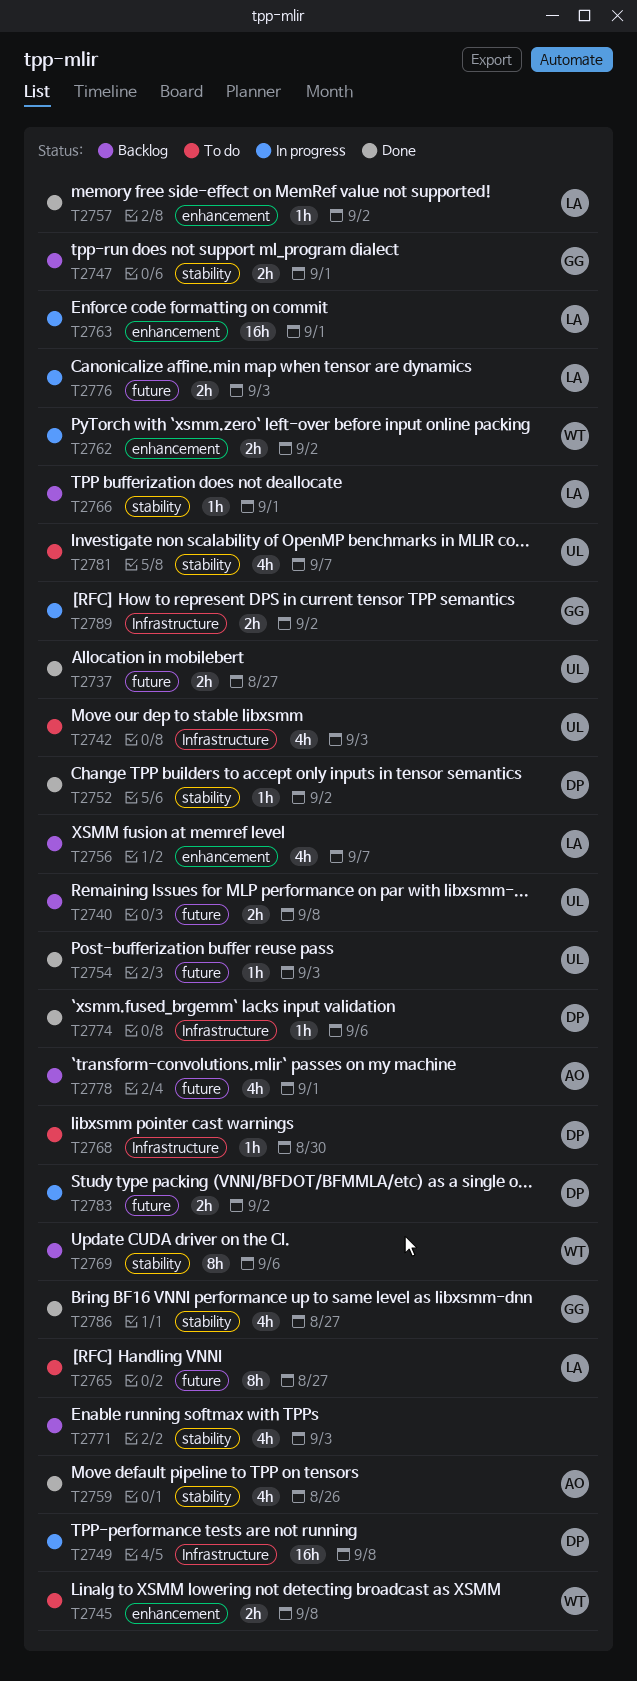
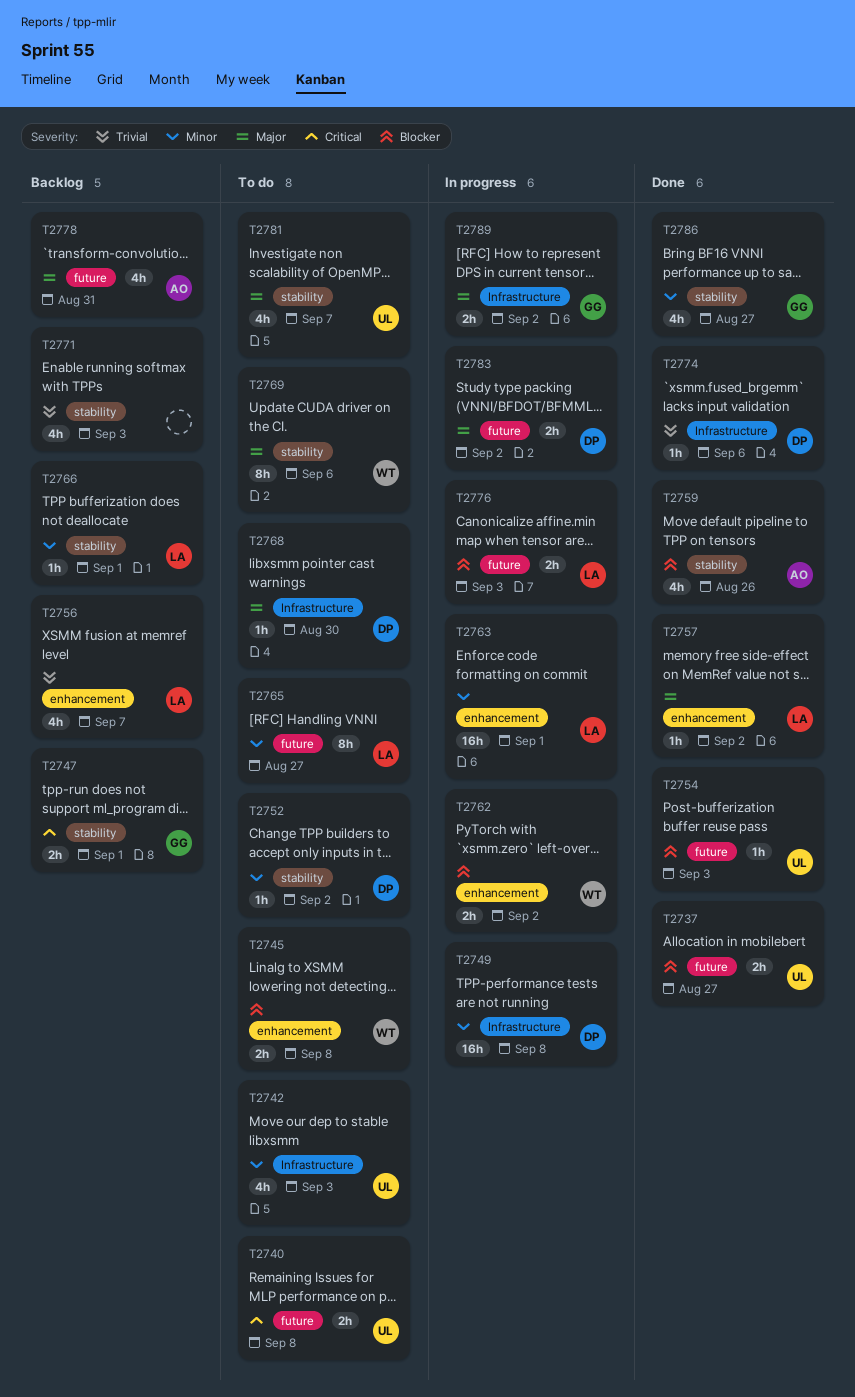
T2740, status: Backlog -> To do
T2752, status: Done -> To do
T2769, status: Backlog -> To do
T2778, due: Sep 1 -> Aug 31

